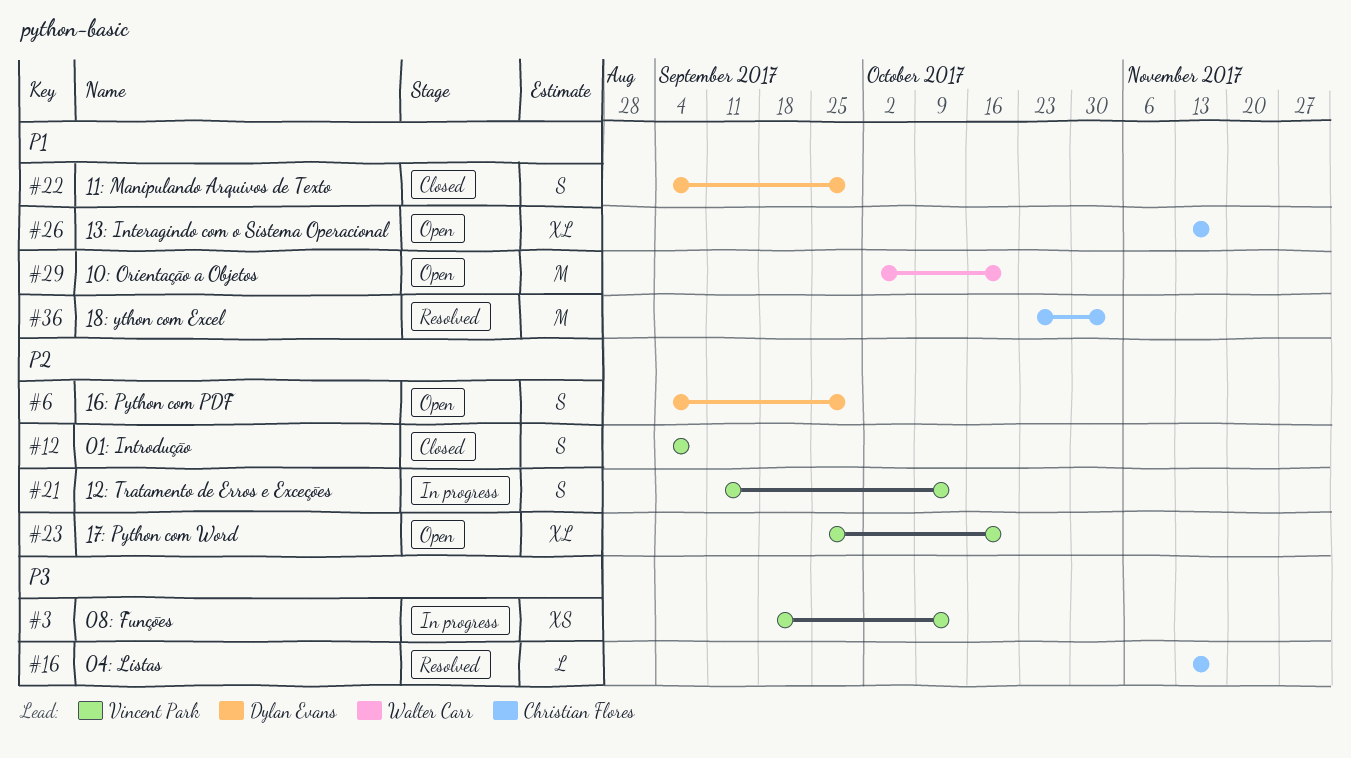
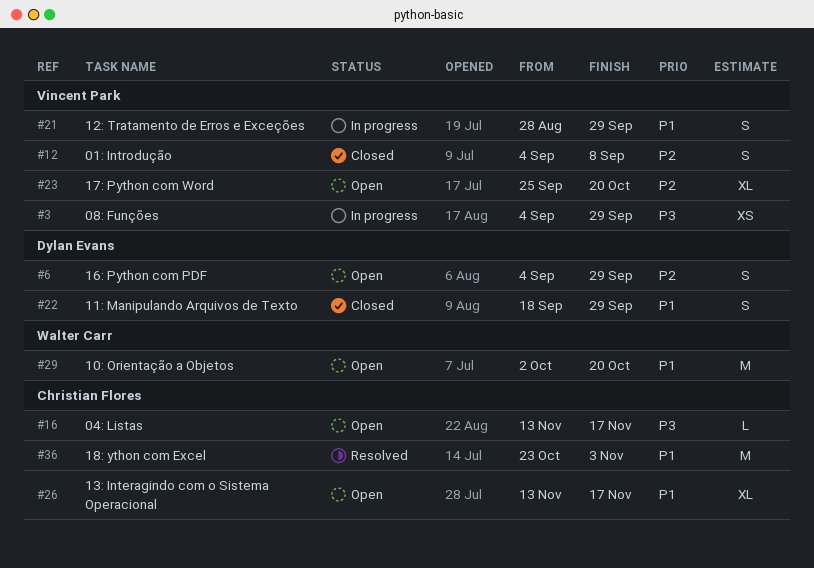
#3, start: Sep 18 -> Sep 4
#3, due: Oct 13 -> Sep 29
#16, status: Resolved -> Open
#21, priority: P2 -> P1
#21, start: Sep 11 -> Aug 28
#21, due: Oct 13 -> Sep 29
#22, start: Sep 4 -> Sep 18

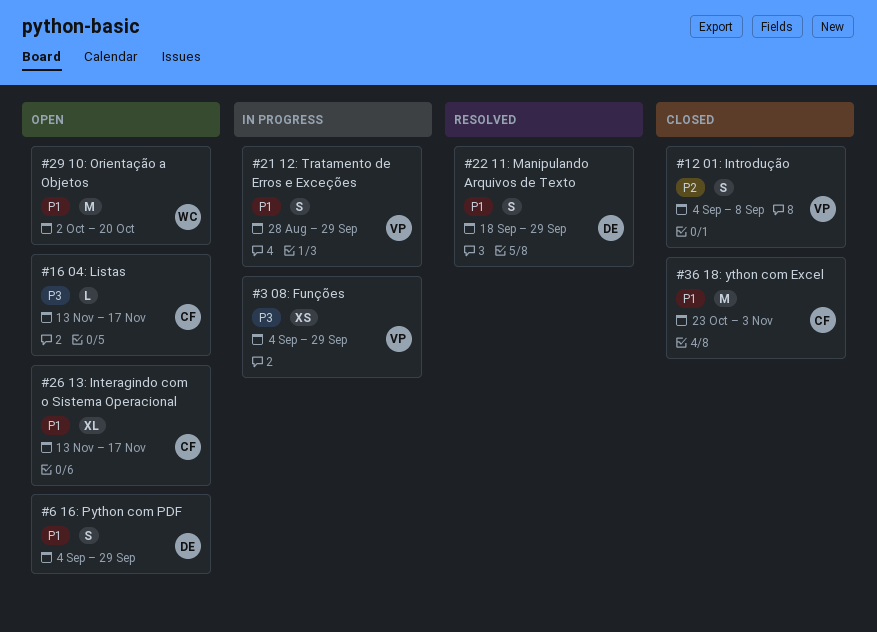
#6, priority: P2 -> P1
#22, status: Closed -> Resolved
#23: present -> none
#36, status: Resolved -> Closed

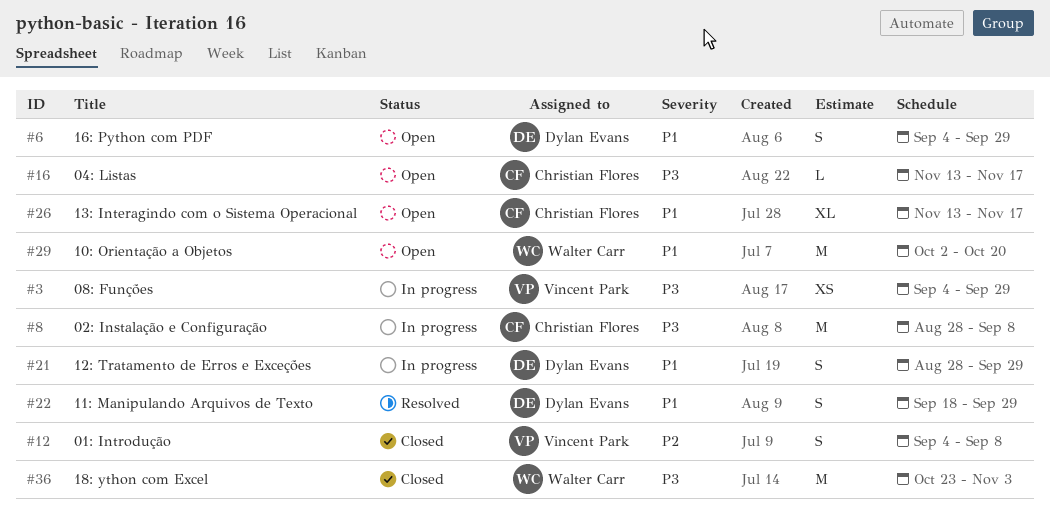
#8: none -> present
#21, owner: Vincent Park -> Dylan Evans
#36, owner: Christian Flores -> Walter Carr
#36, priority: P1 -> P3

